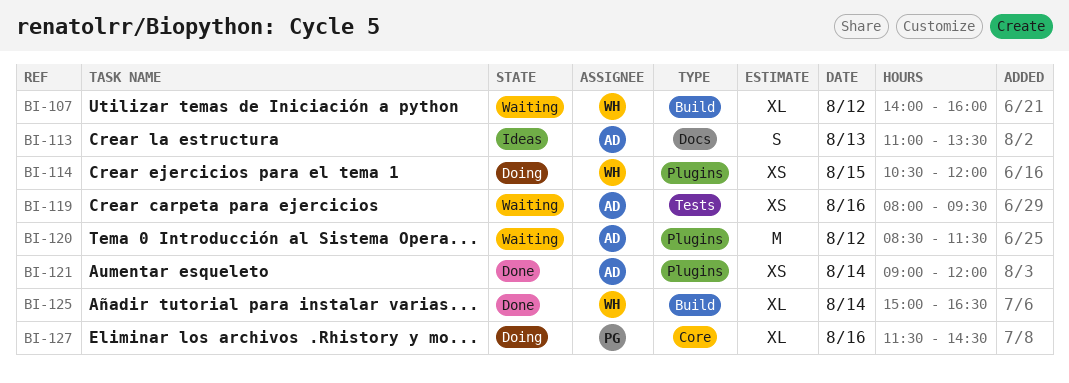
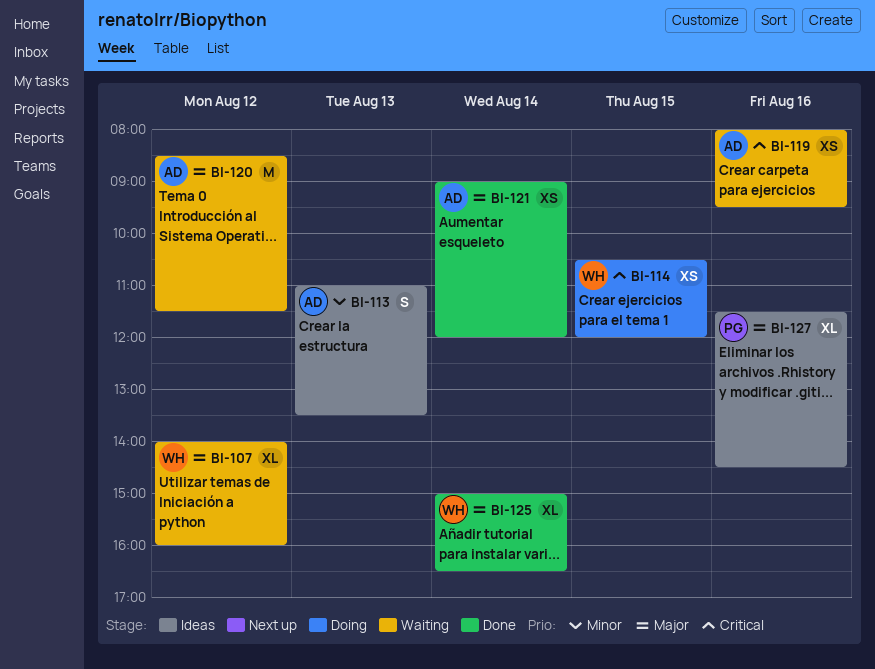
BI-127, status: Doing -> Ideas

